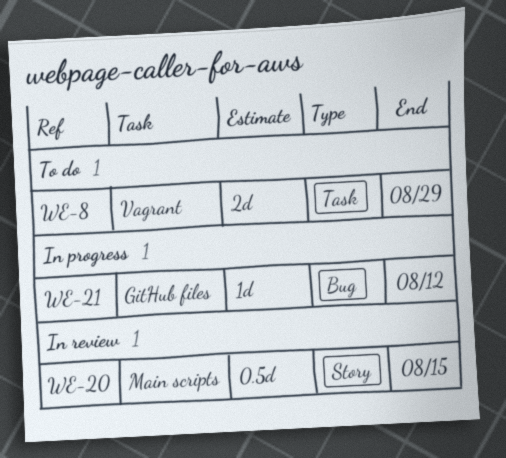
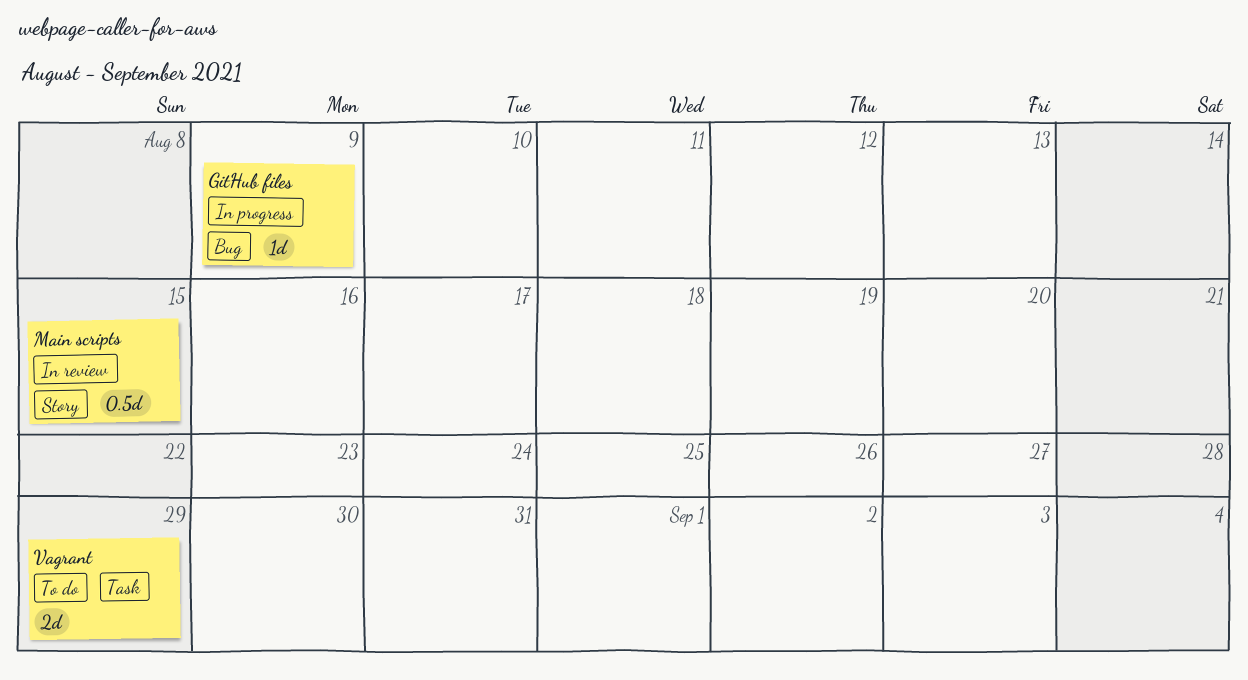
GitHub files, due: Aug 12 -> Aug 9

